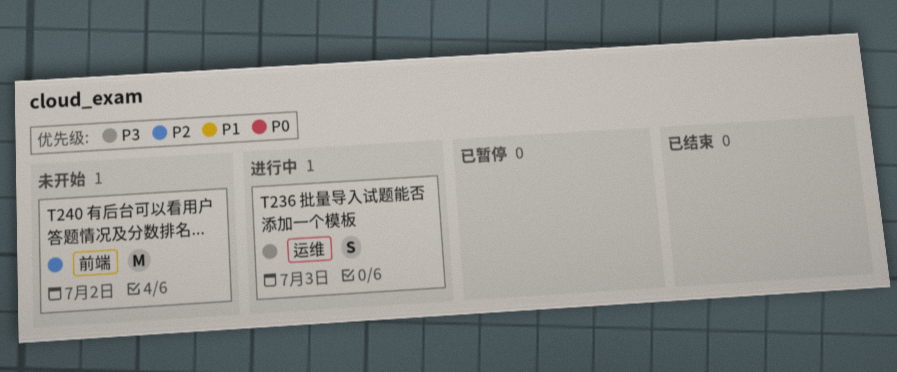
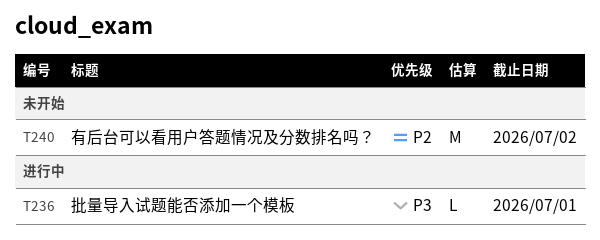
T236, estimate: S -> L
T236, due: Jul 3 -> Jul 1

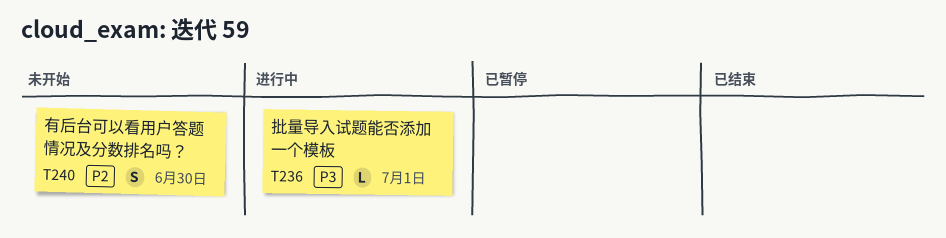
T240, estimate: M -> S
T240, due: Jul 2 -> Jun 30

